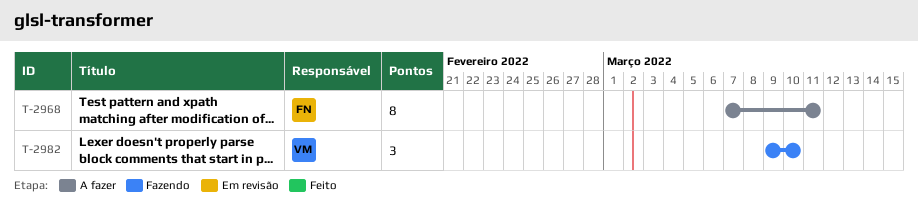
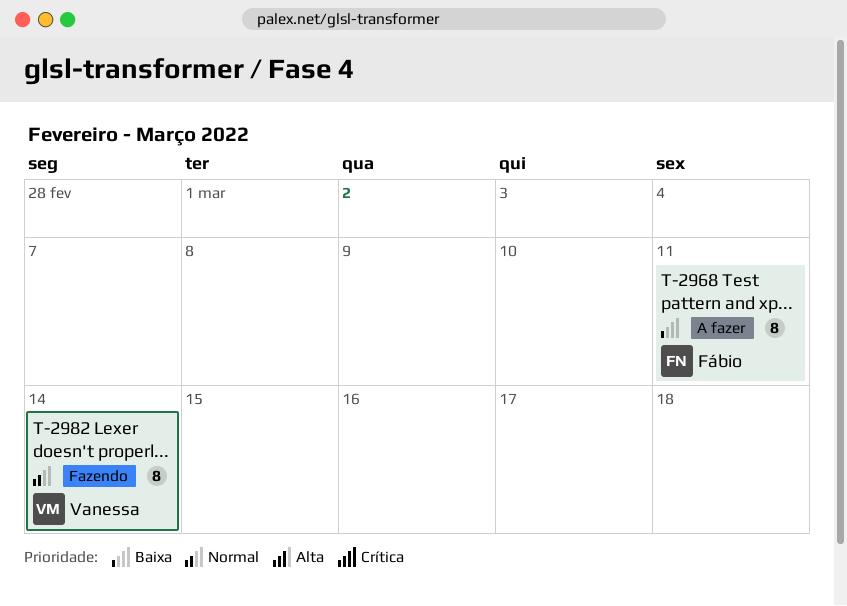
T-2982, estimate: 3 -> 8
T-2982, due: Mar 10 -> Mar 14

